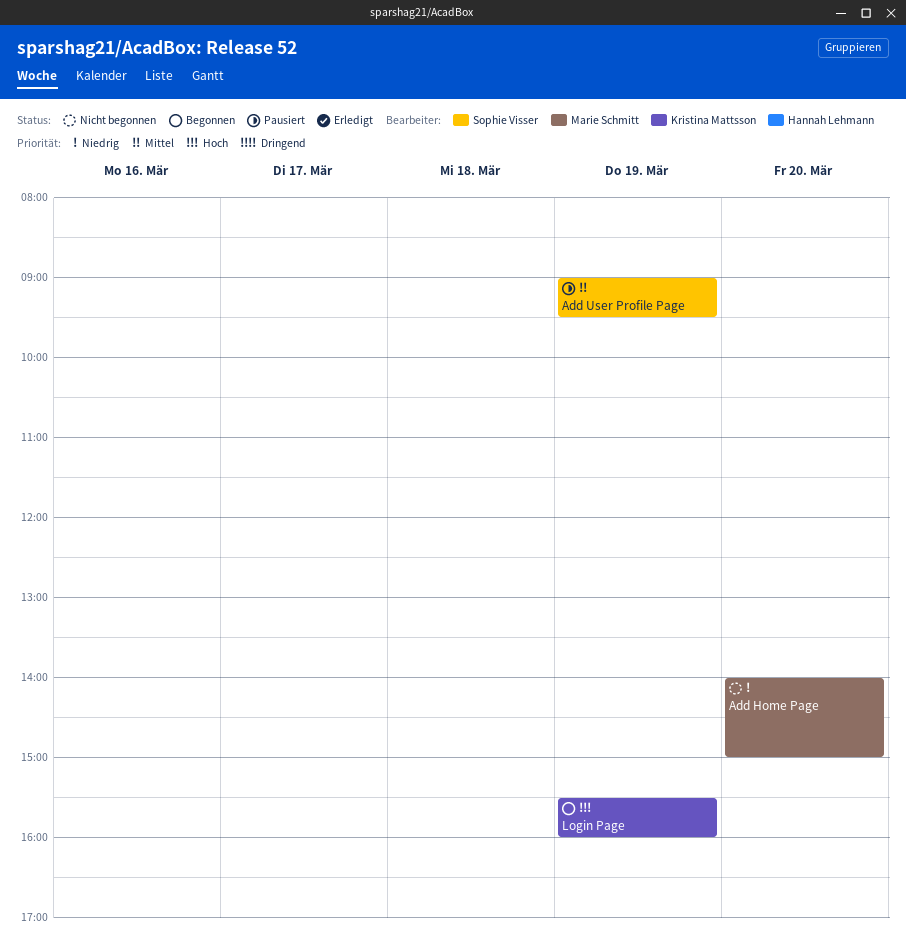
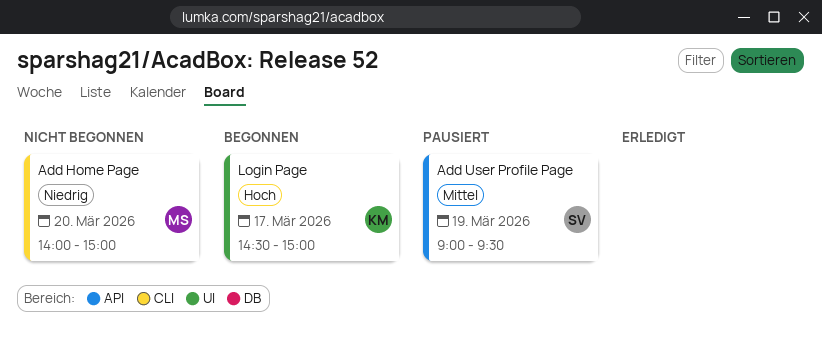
Login Page, day: Mar 19 -> Mar 17
Login Page, begins: 15:30 -> 14:30
Login Page, ends: 16:00 -> 15:00

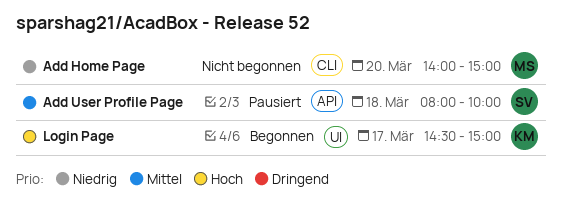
Add User Profile Page, day: Mar 19 -> Mar 18
Add User Profile Page, begins: 09:00 -> 08:00
Add User Profile Page, ends: 09:30 -> 10:00

